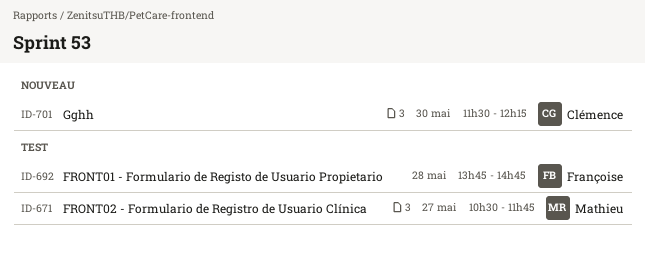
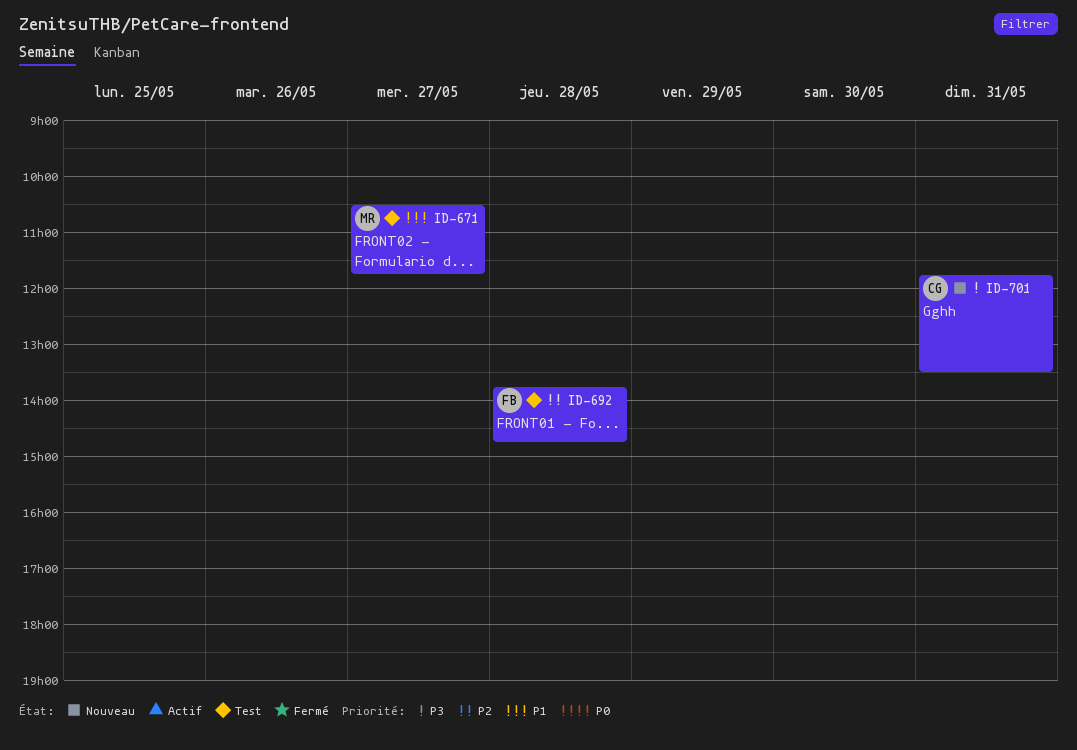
ID-701, day: May 30 -> May 31
ID-701, begins: 11:30 -> 11:45
ID-701, ends: 12:15 -> 13:30

